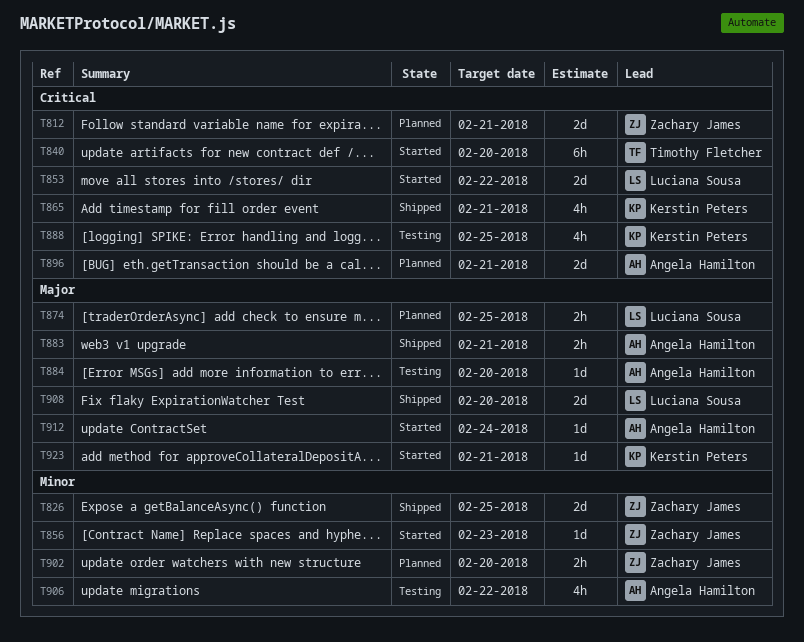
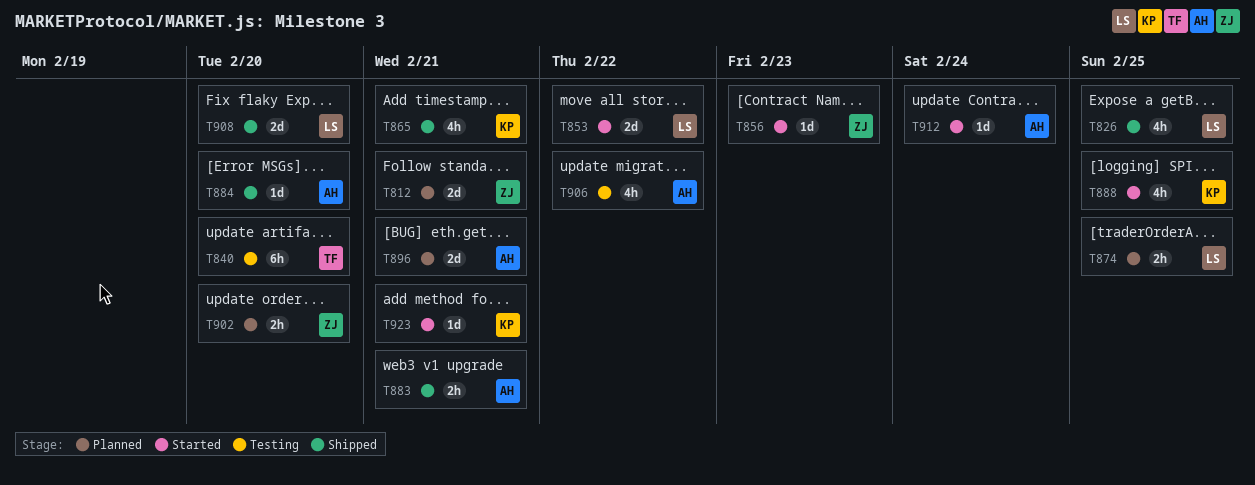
T826, owner: Zachary James -> Luciana Sousa
T826, estimate: 2d -> 4h
T840, status: Started -> Testing
T884, status: Testing -> Shipped
T888, status: Testing -> Started

